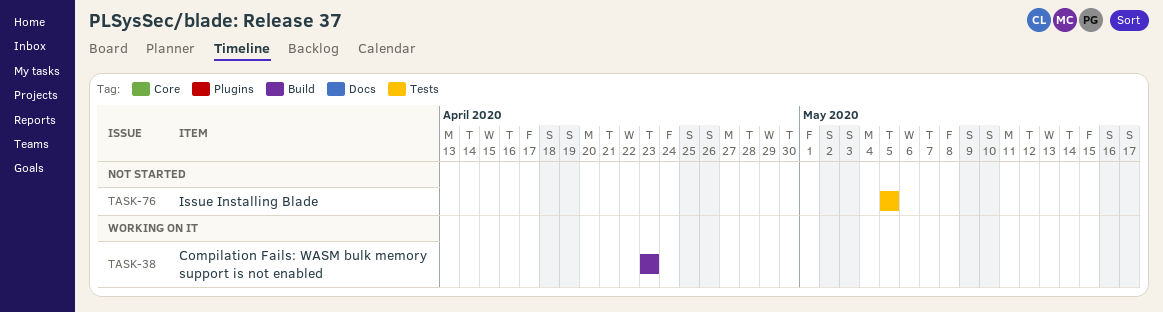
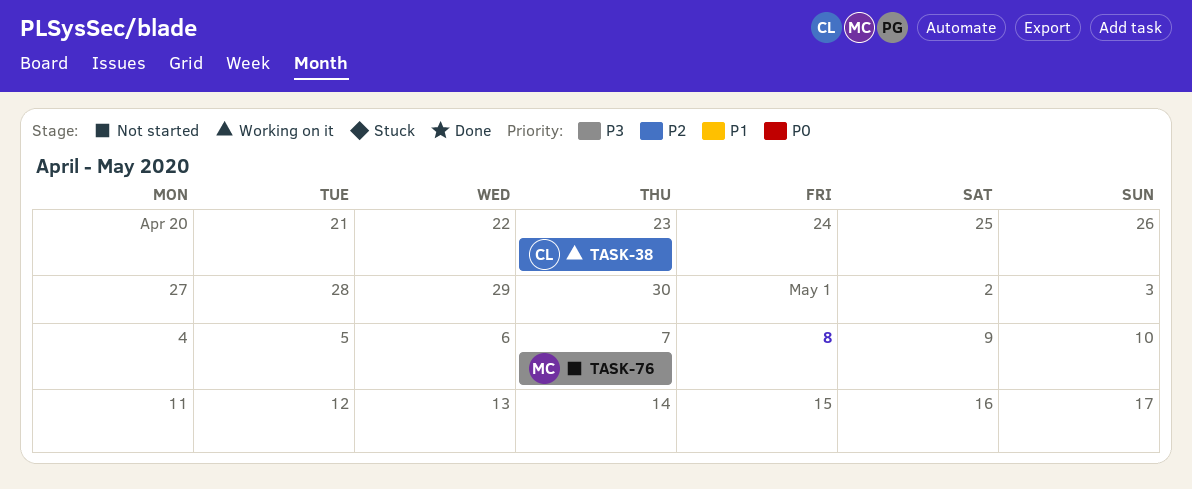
TASK-76, start: May 5 -> May 7
TASK-76, due: May 5 -> May 7

